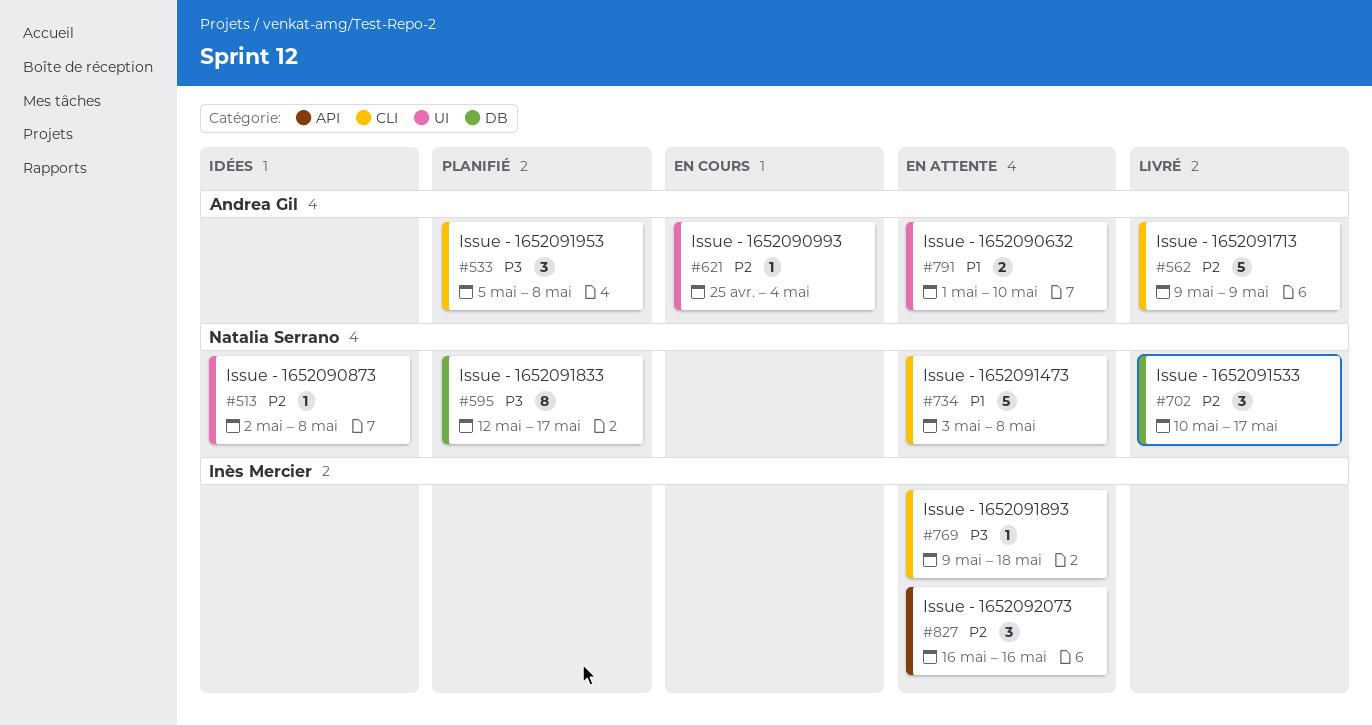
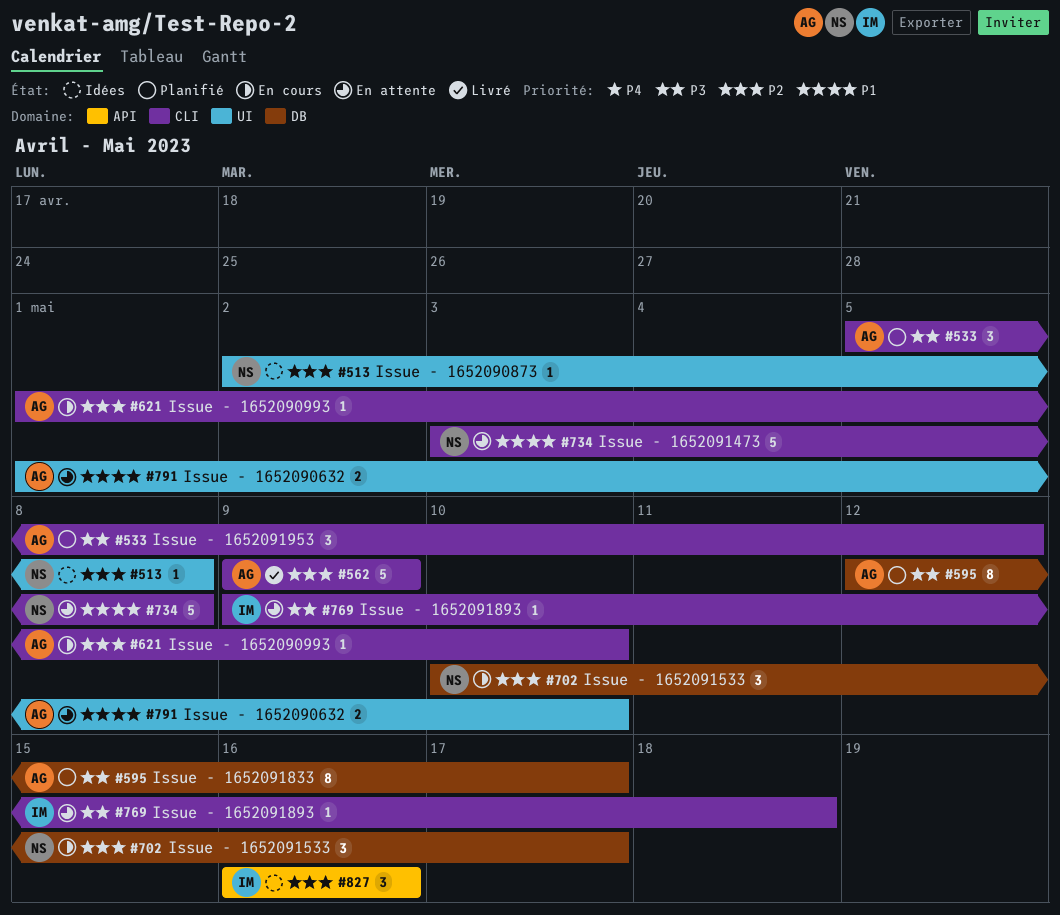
#533, due: May 8 -> May 12
#595, owner: Natalia Serrano -> Andrea Gil
#621, label: UI -> CLI
#621, start: Apr 25 -> May 1
#621, due: May 4 -> May 10
#702, status: Livré -> En cours
#827, status: En attente -> Idées

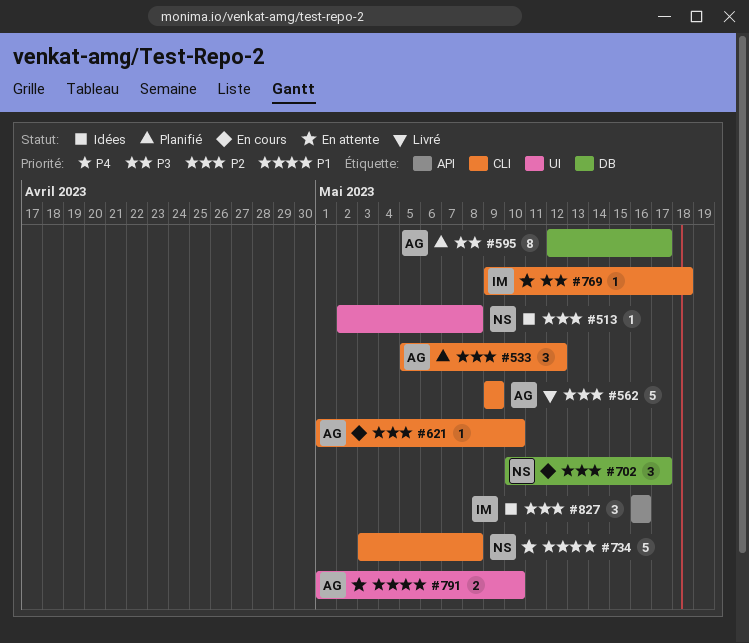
#533, priority: P3 -> P2

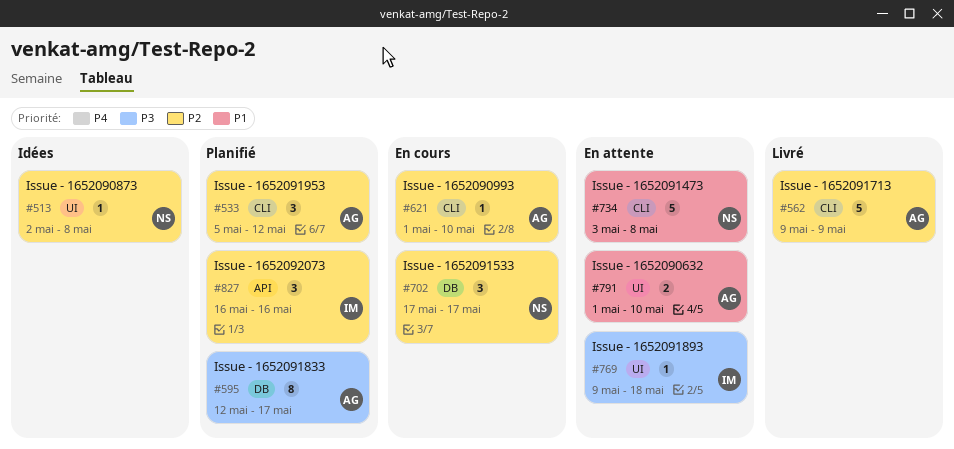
#702, start: May 10 -> May 17
#769, label: CLI -> UI
#827, status: Idées -> Planifié

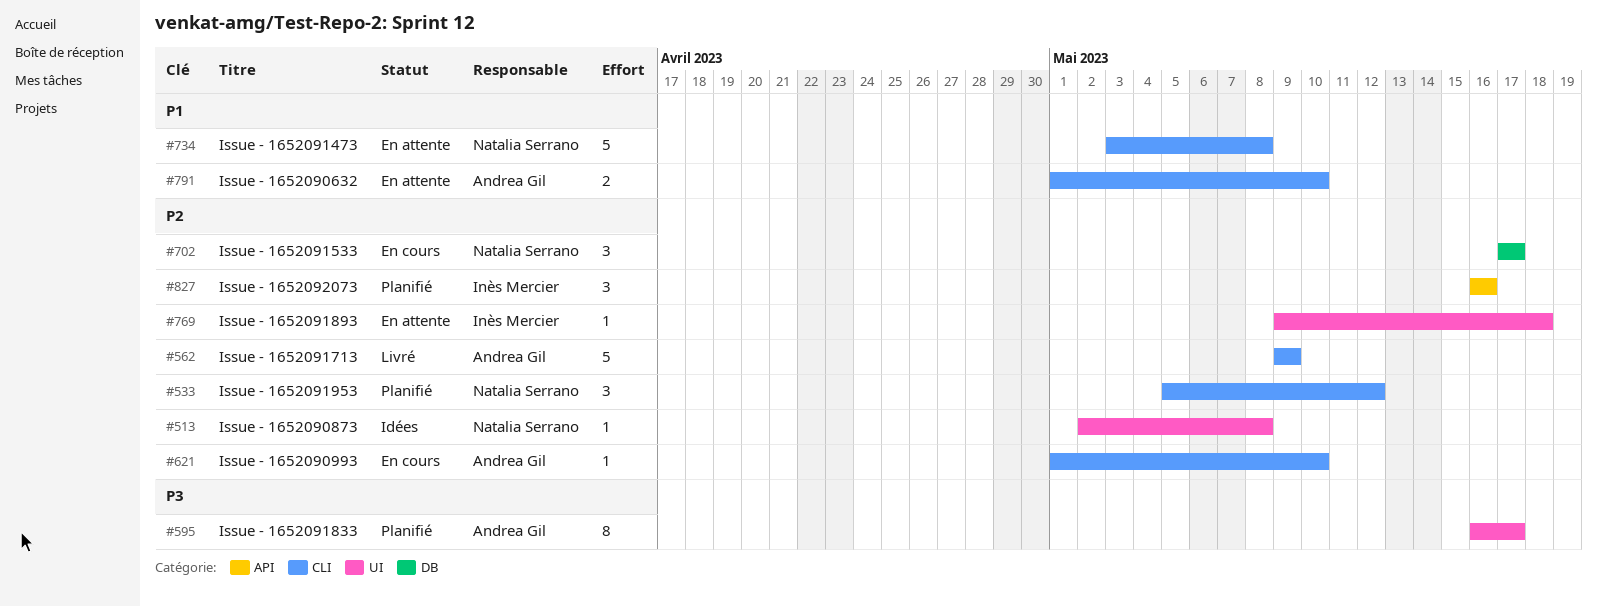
#533, owner: Andrea Gil -> Natalia Serrano
#595, label: DB -> UI
#595, start: May 12 -> May 16
#769, priority: P3 -> P2
#791, label: UI -> CLI

